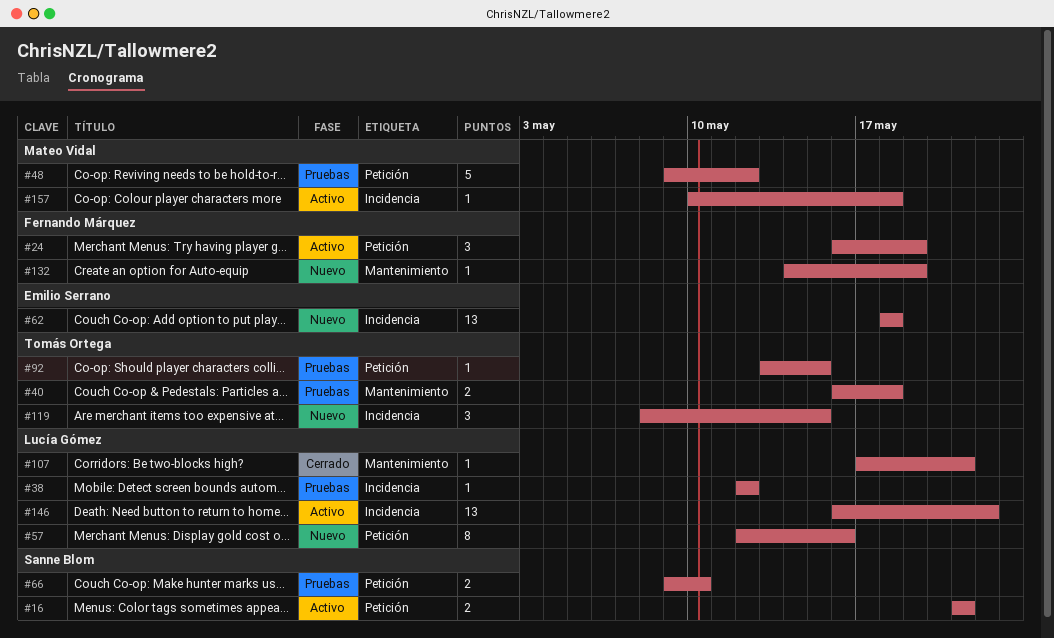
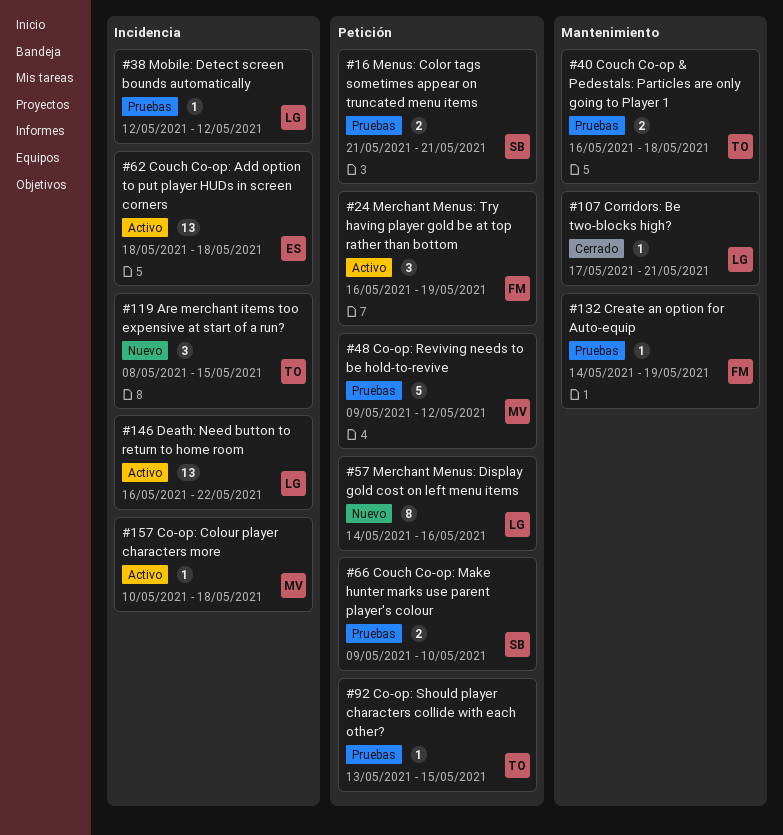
#16, status: Activo -> Pruebas
#57, start: May 12 -> May 14
#62, status: Nuevo -> Activo
#132, status: Nuevo -> Pruebas

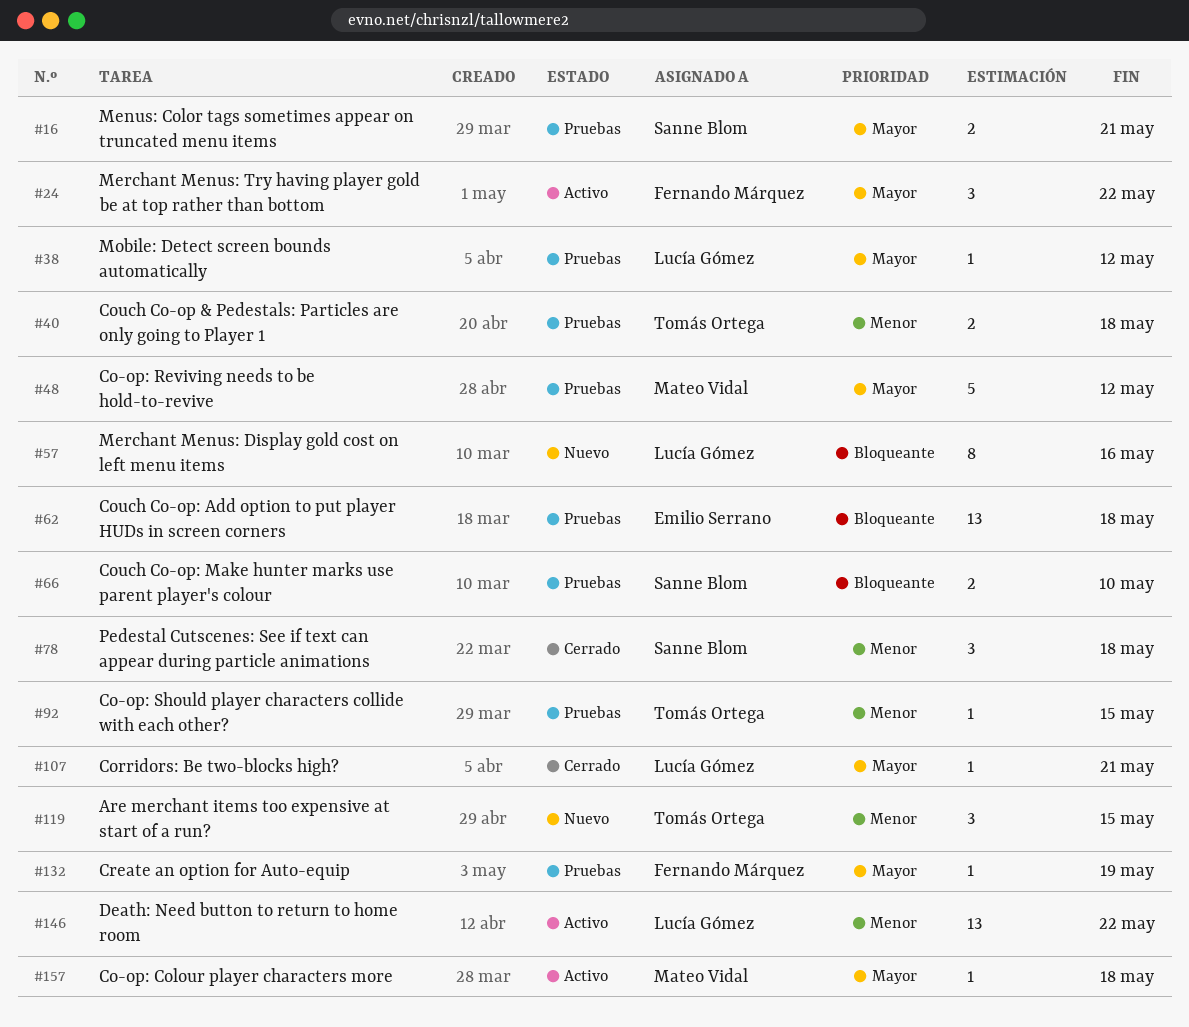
#24, due: May 19 -> May 22
#62, status: Activo -> Pruebas
#78: none -> present

